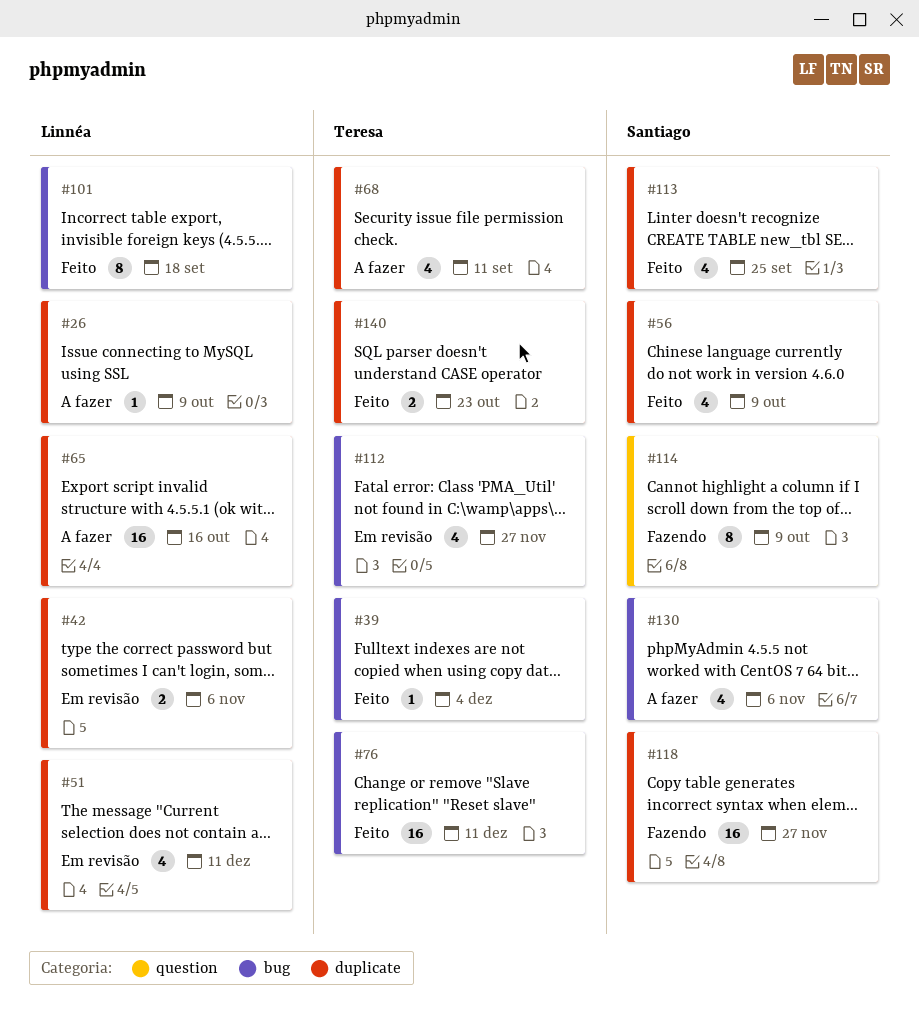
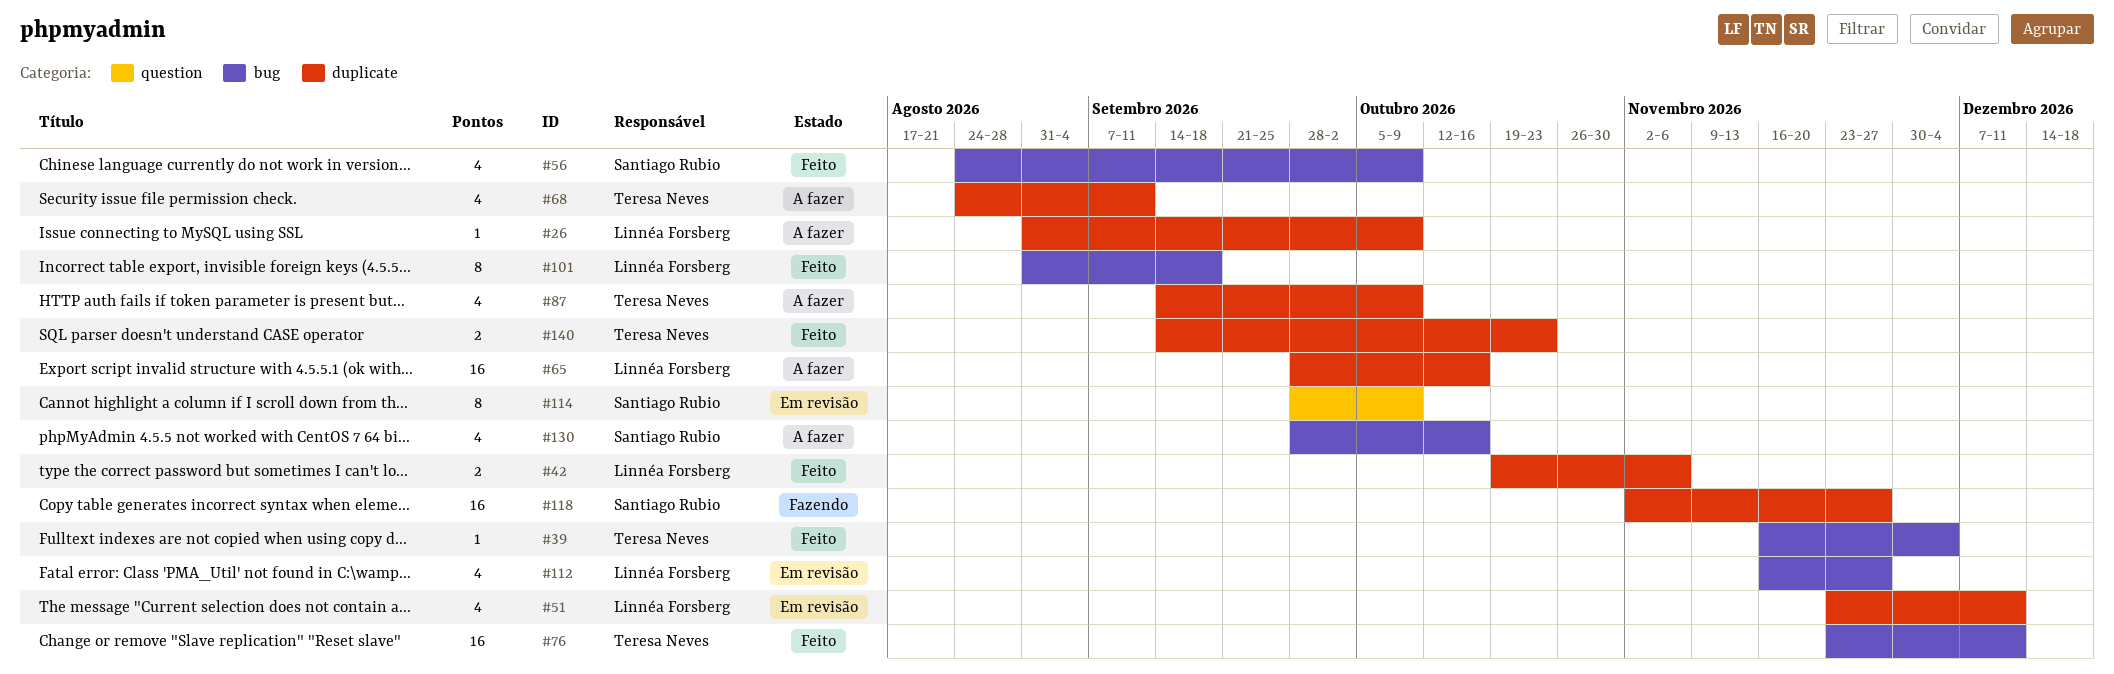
#42, status: Em revisão -> Feito
#56, label: duplicate -> bug
#87: none -> present
#112, owner: Teresa Neves -> Linnéa Forsberg
#113: present -> none
#114, status: Fazendo -> Em revisão
#130, due: Nov 6 -> Oct 16

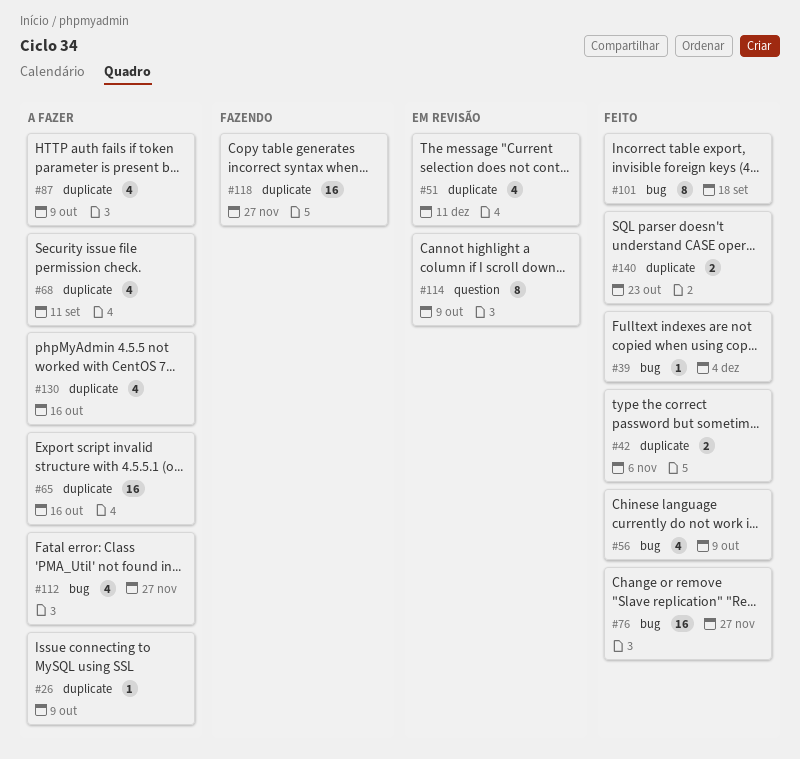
#76, due: Dec 11 -> Nov 27
#112, status: Em revisão -> A fazer
#130, label: bug -> duplicate

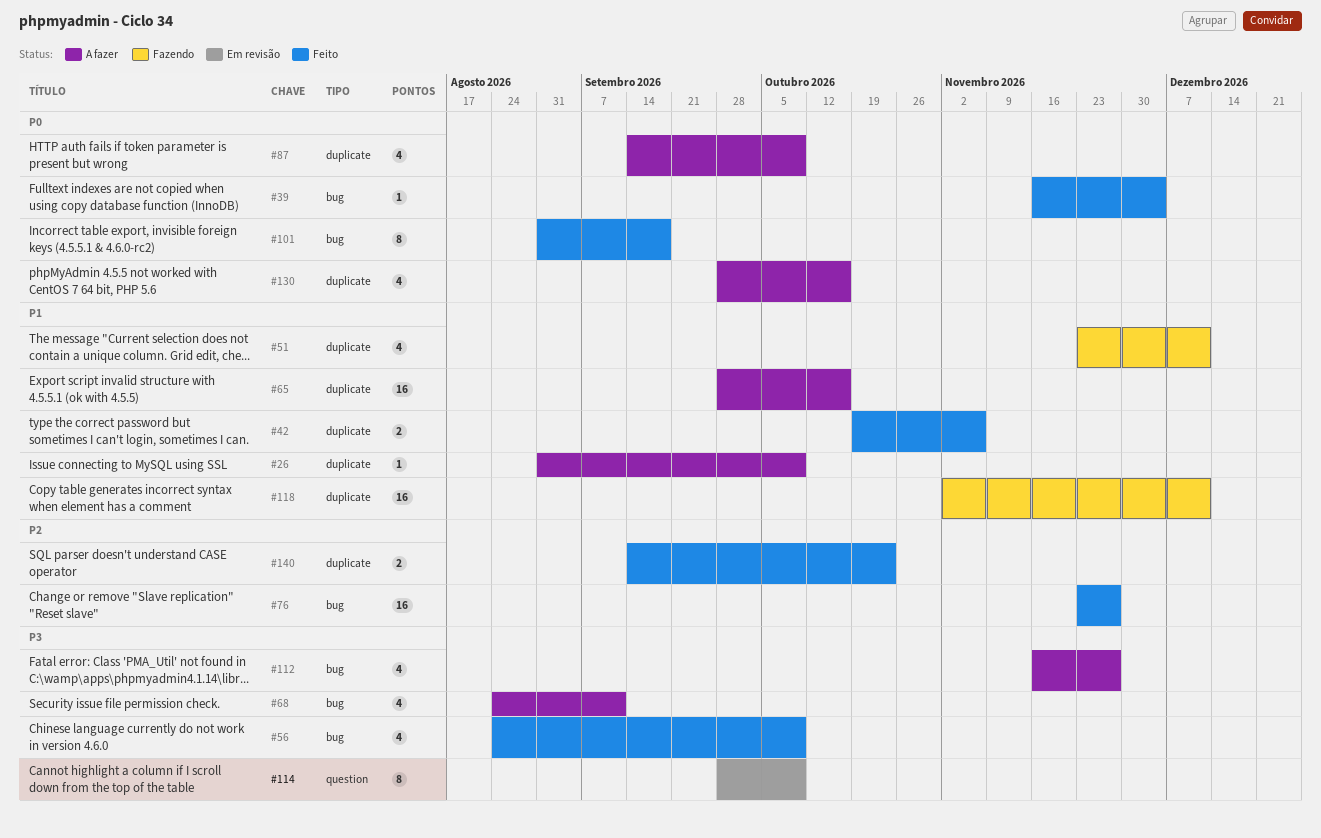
#51, status: Em revisão -> Fazendo
#68, label: duplicate -> bug
#118, due: Nov 27 -> Dec 11

